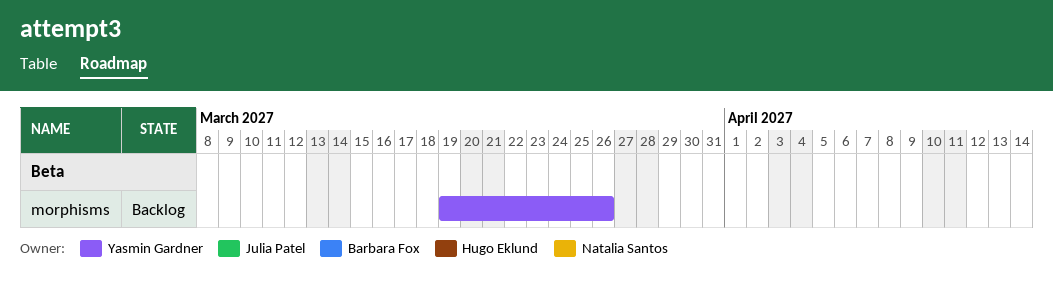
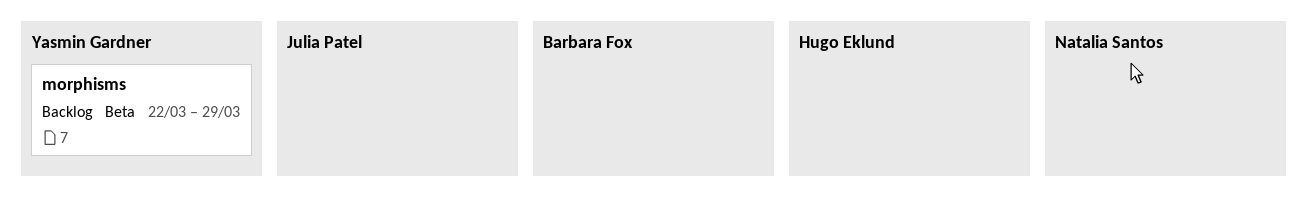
morphisms, start: Mar 19 -> Mar 22
morphisms, due: Mar 26 -> Mar 29

